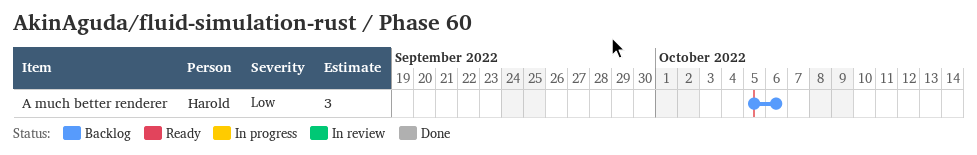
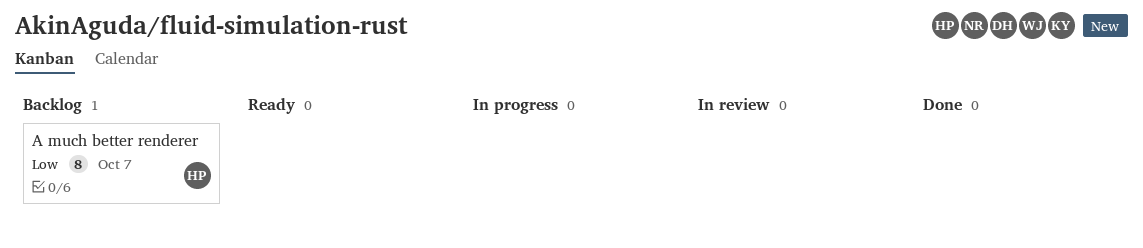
A much better renderer, estimate: 3 -> 8
A much better renderer, due: Oct 6 -> Oct 7

